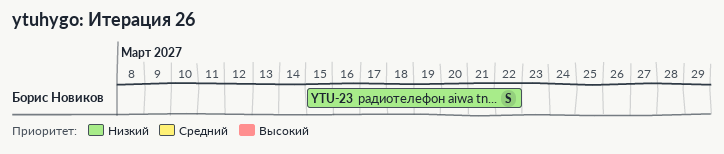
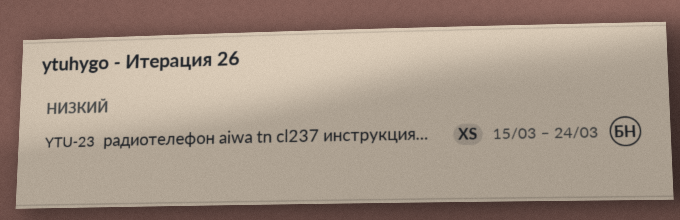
YTU-23, estimate: S -> XS
YTU-23, due: Mar 22 -> Mar 24

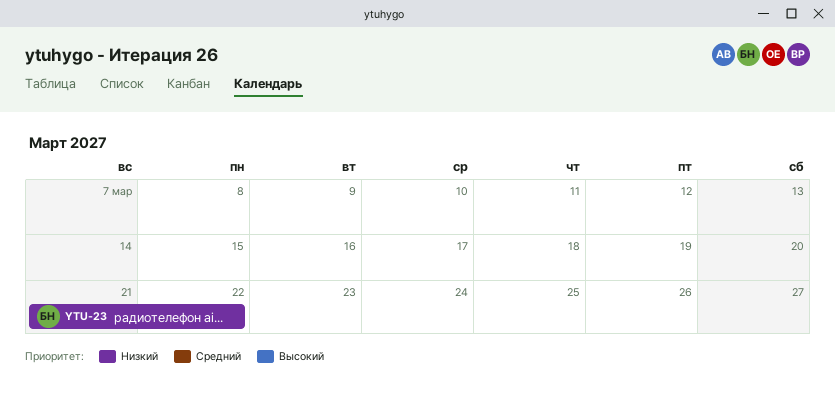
YTU-23, start: Mar 15 -> Mar 21
YTU-23, due: Mar 24 -> Mar 22

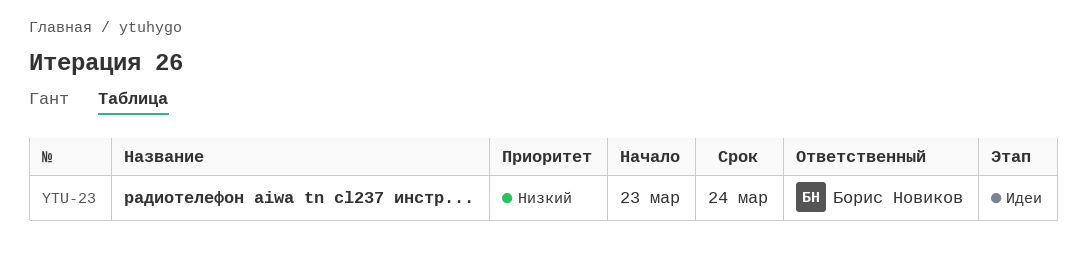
YTU-23, start: Mar 21 -> Mar 23
YTU-23, due: Mar 22 -> Mar 24

